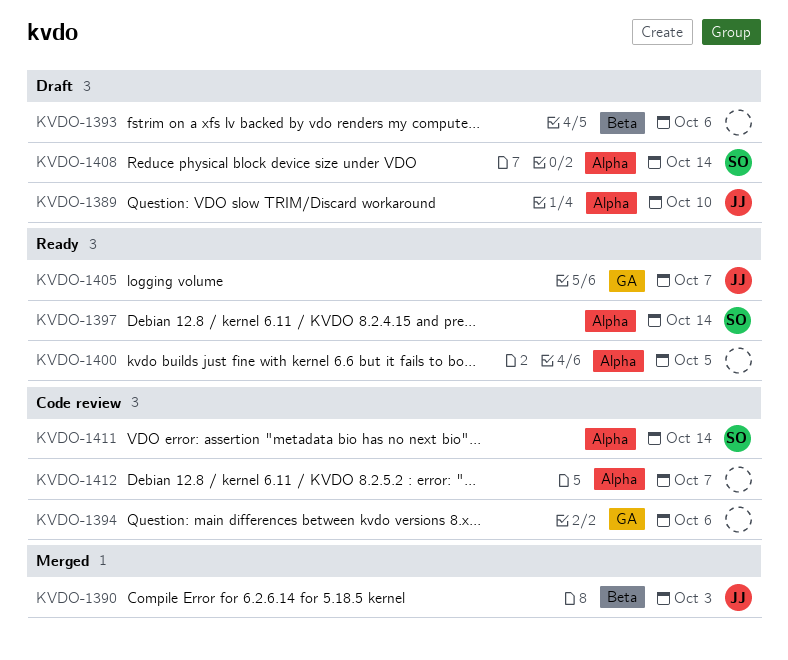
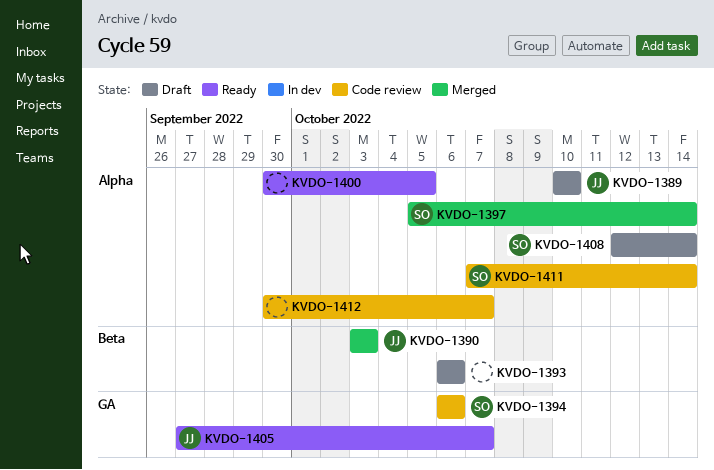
KVDO-1394, owner: none -> SO
KVDO-1397, status: Ready -> Merged

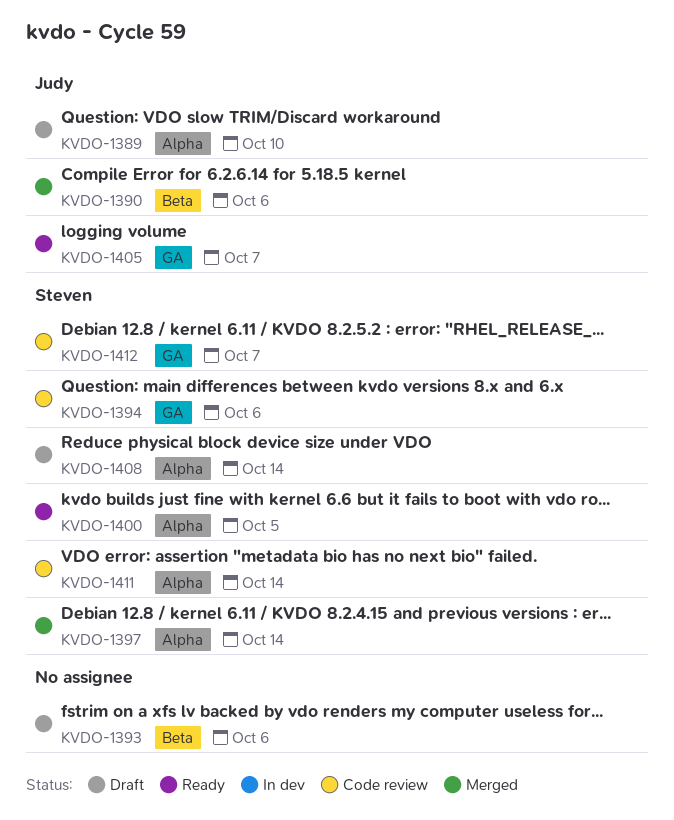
KVDO-1390, due: Oct 3 -> Oct 6
KVDO-1400, owner: none -> Steven
KVDO-1412, owner: none -> Steven
KVDO-1412, label: Alpha -> GA

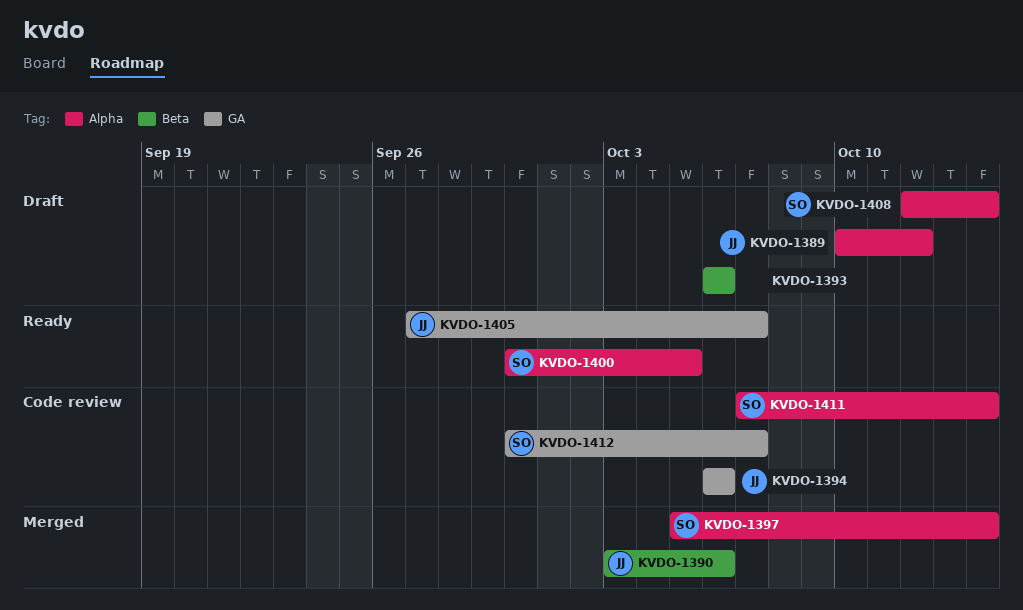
KVDO-1389, due: Oct 10 -> Oct 12
KVDO-1394, owner: Steven -> Judy

